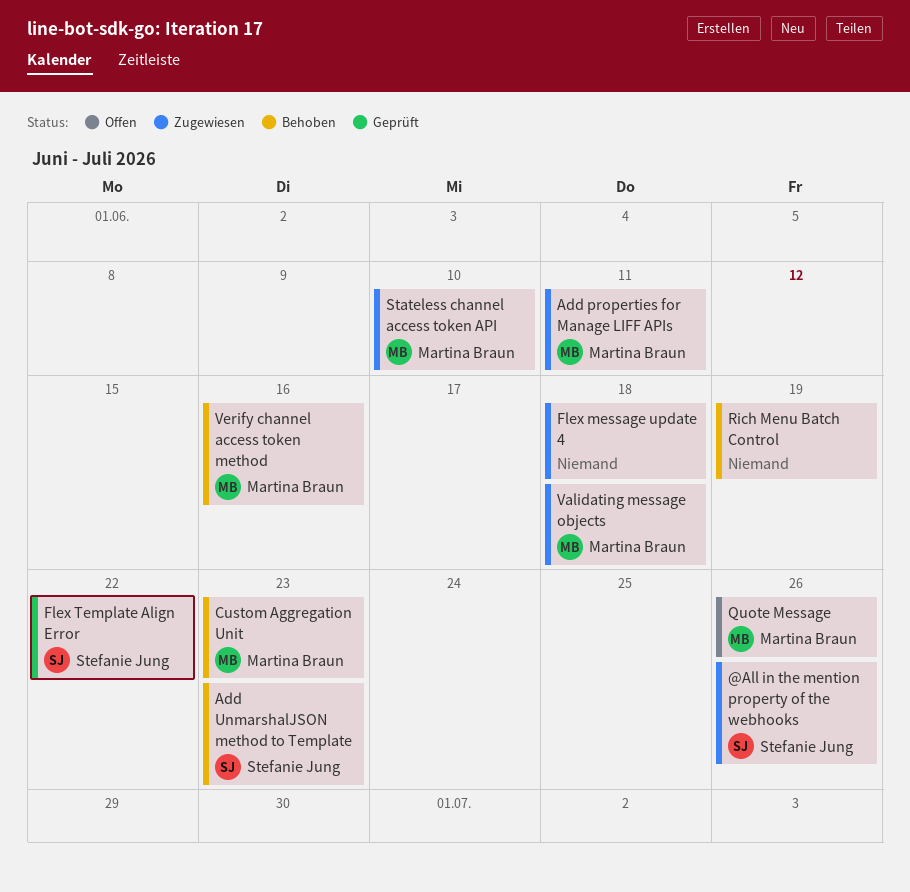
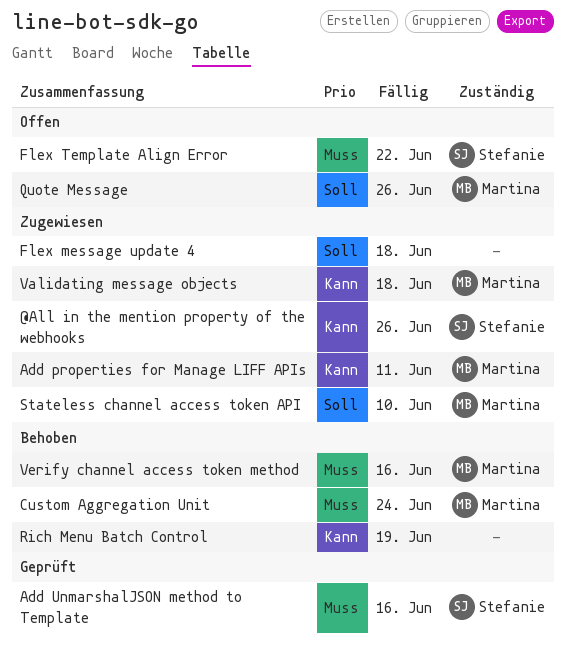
Add UnmarshalJSON method to Template, status: Behoben -> Geprüft
Add UnmarshalJSON method to Template, due: Jun 23 -> Jun 16
Custom Aggregation Unit, due: Jun 23 -> Jun 24
Flex Template Align Error, status: Geprüft -> Offen

